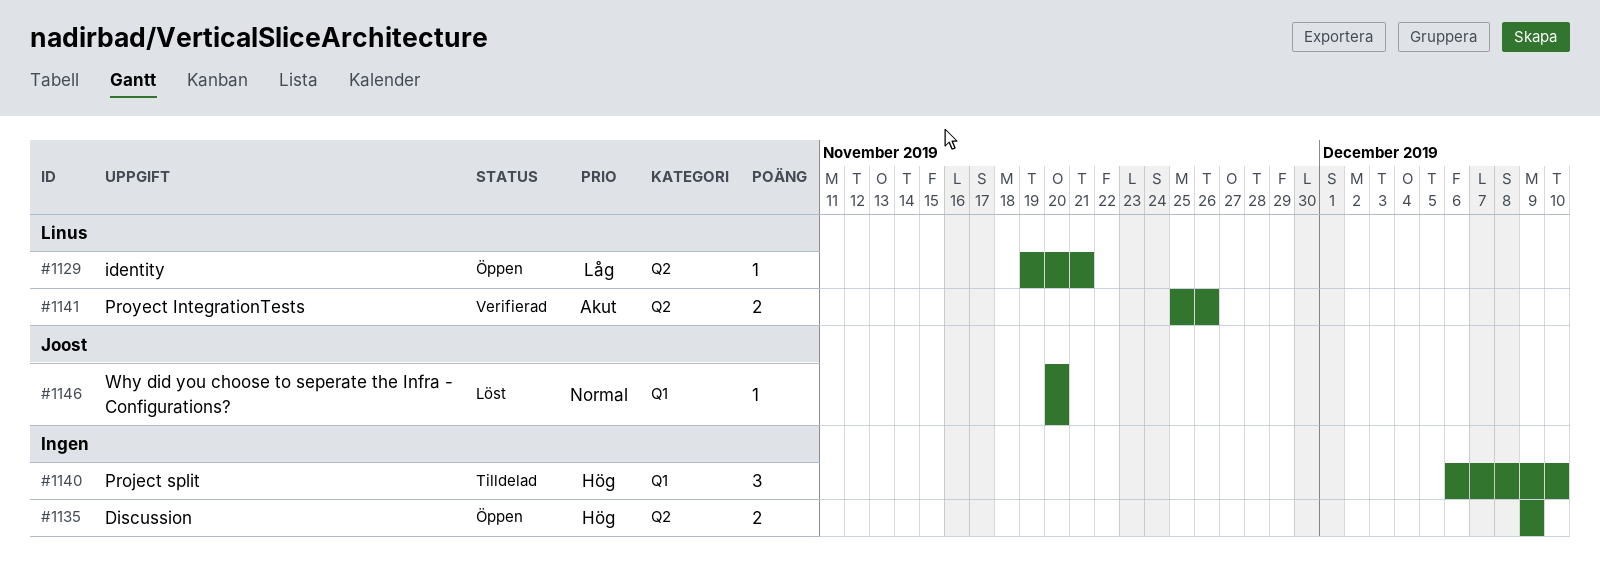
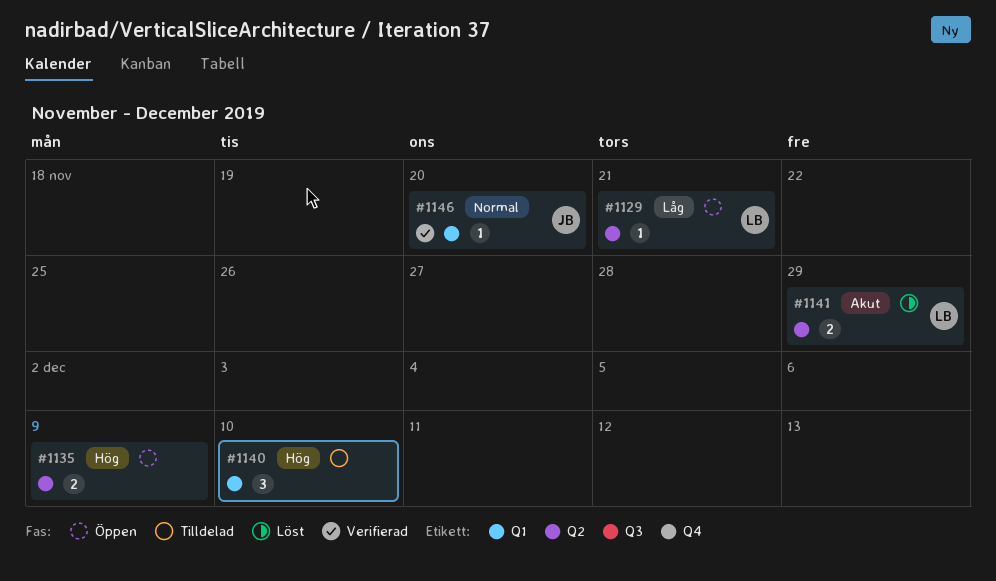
#1141, status: Verifierad -> Löst
#1141, due: Nov 26 -> Nov 29
#1146, status: Löst -> Verifierad

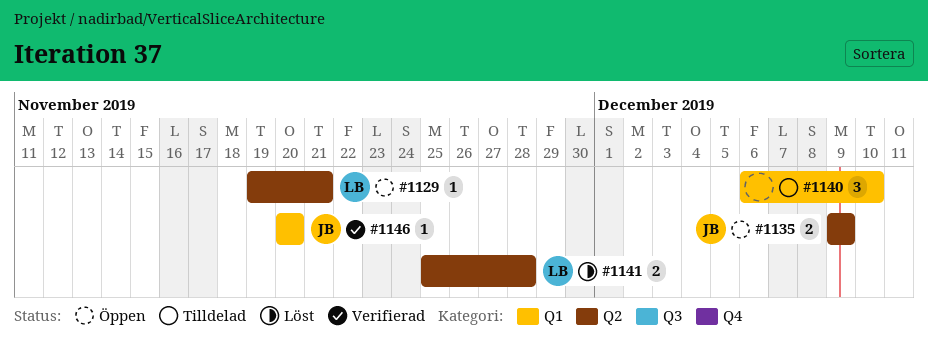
#1135, owner: none -> JB
#1141, due: Nov 29 -> Nov 28

